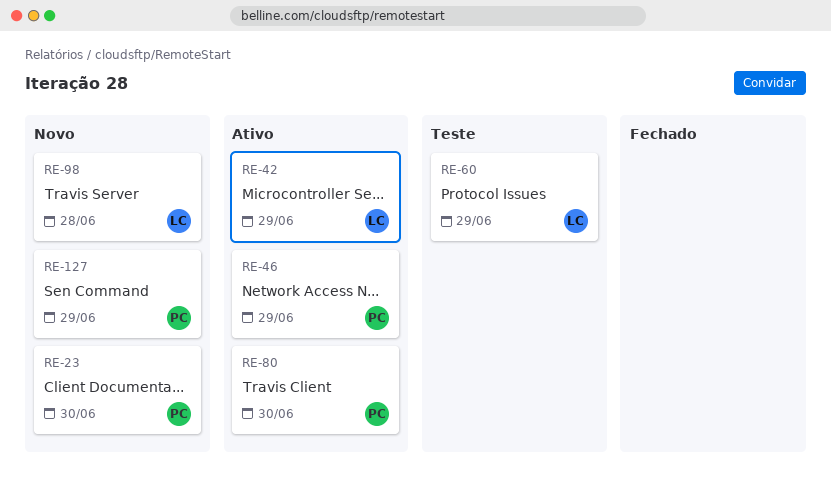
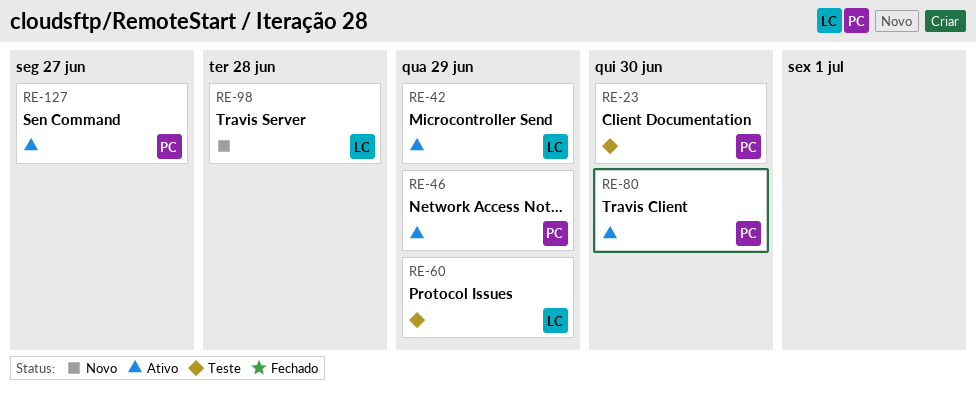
RE-23, status: Novo -> Teste
RE-127, status: Novo -> Ativo
RE-127, due: Jun 29 -> Jun 27

